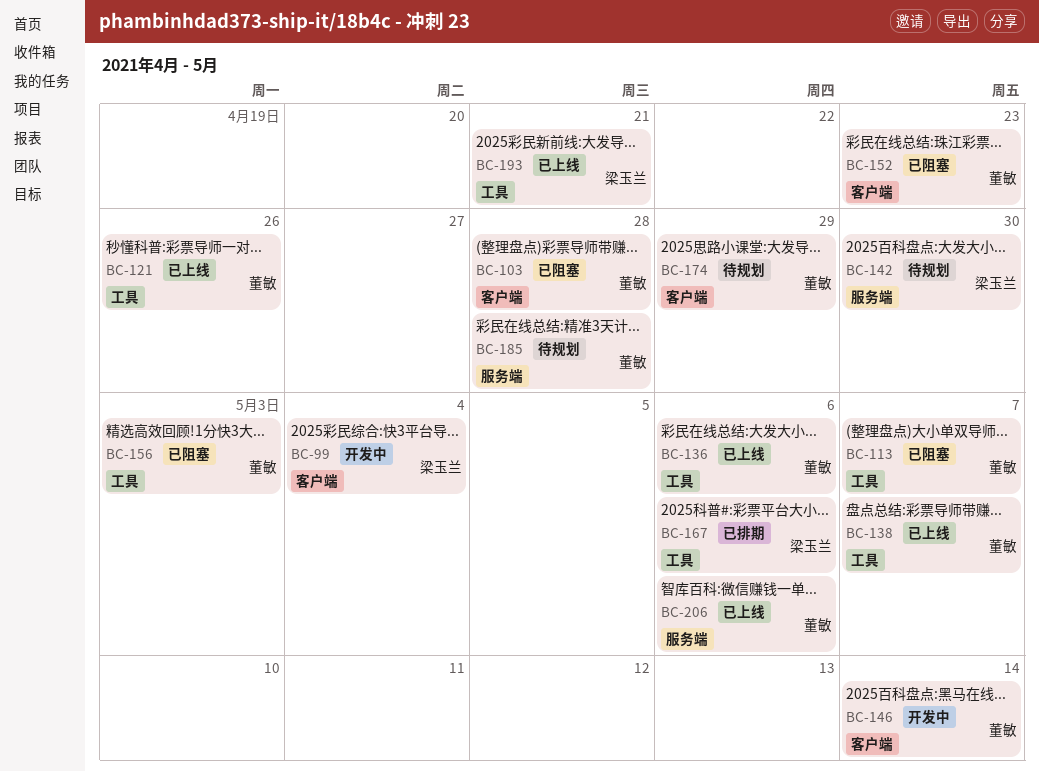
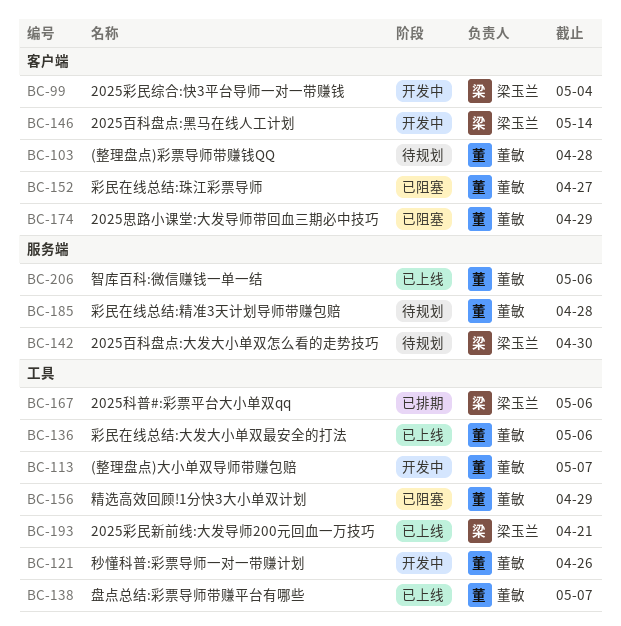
BC-103, status: 已阻塞 -> 待规划
BC-113, status: 已阻塞 -> 开发中
BC-121, status: 已上线 -> 开发中
BC-146, owner: 董敏 -> 梁玉兰
BC-152, due: Apr 23 -> Apr 27
BC-156, due: May 3 -> Apr 29
BC-174, status: 待规划 -> 已阻塞

